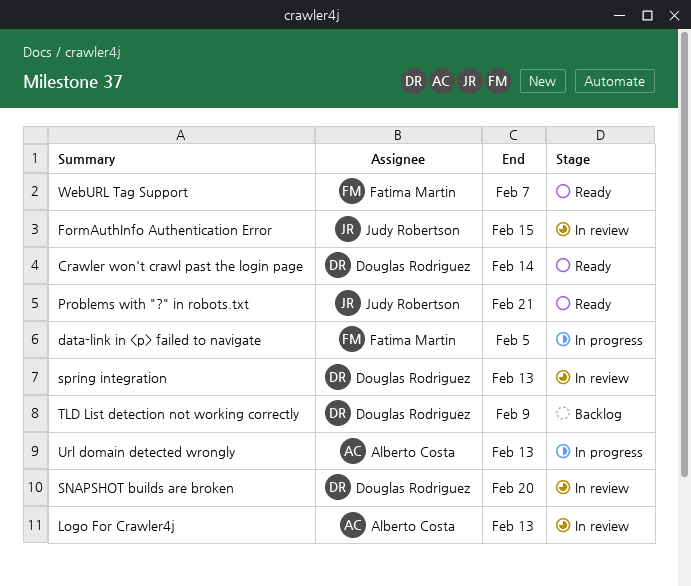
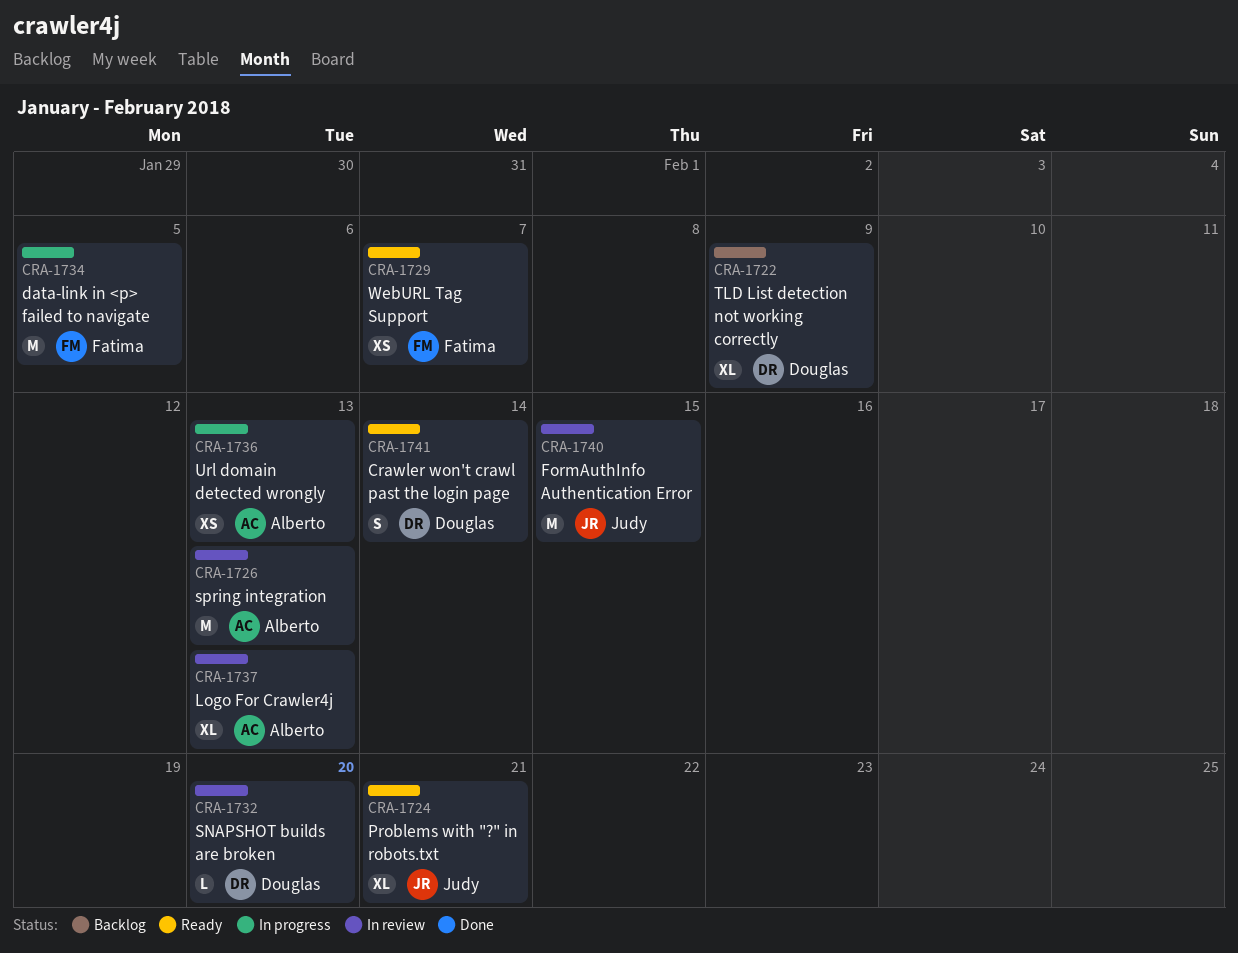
spring integration, owner: Douglas Rodriguez -> Alberto Costa

